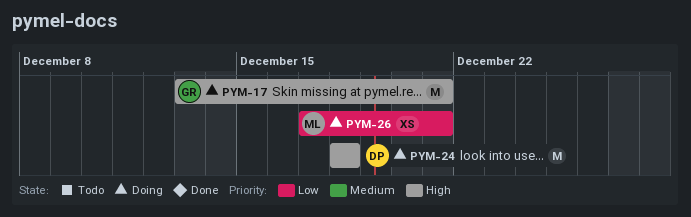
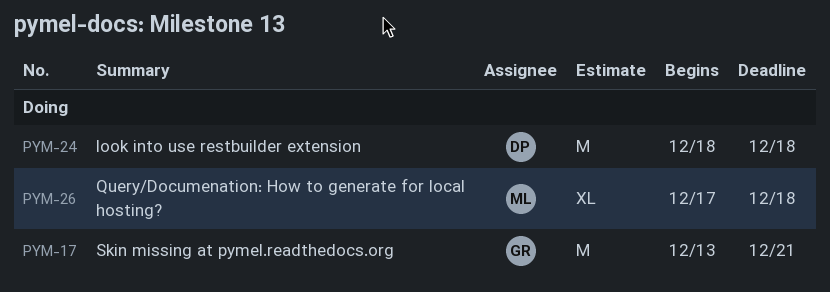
PYM-26, estimate: XS -> XL
PYM-26, due: Dec 21 -> Dec 18

